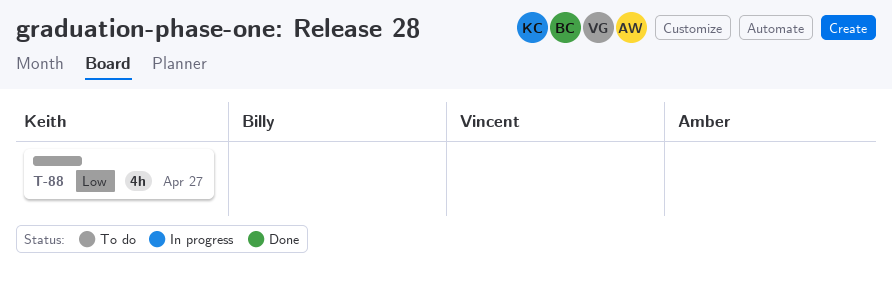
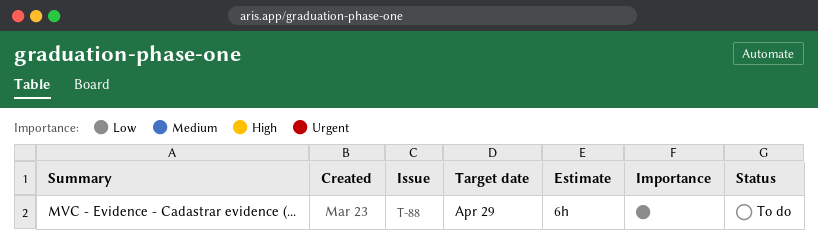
T-88, estimate: 4h -> 6h
T-88, due: Apr 27 -> Apr 29

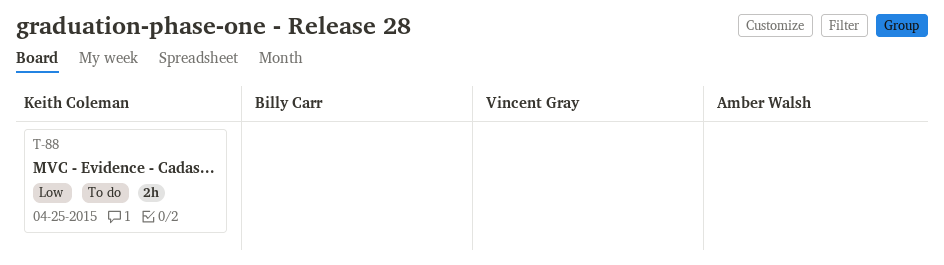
T-88, estimate: 6h -> 2h
T-88, due: Apr 29 -> Apr 25

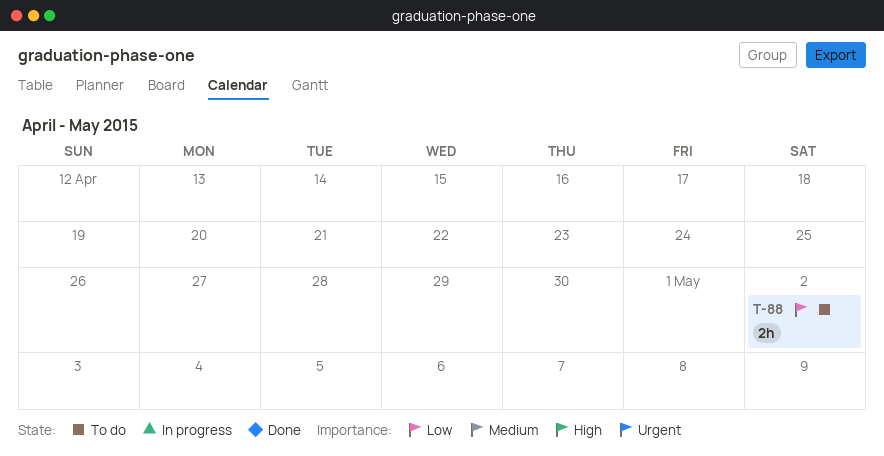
T-88, due: Apr 25 -> May 2

